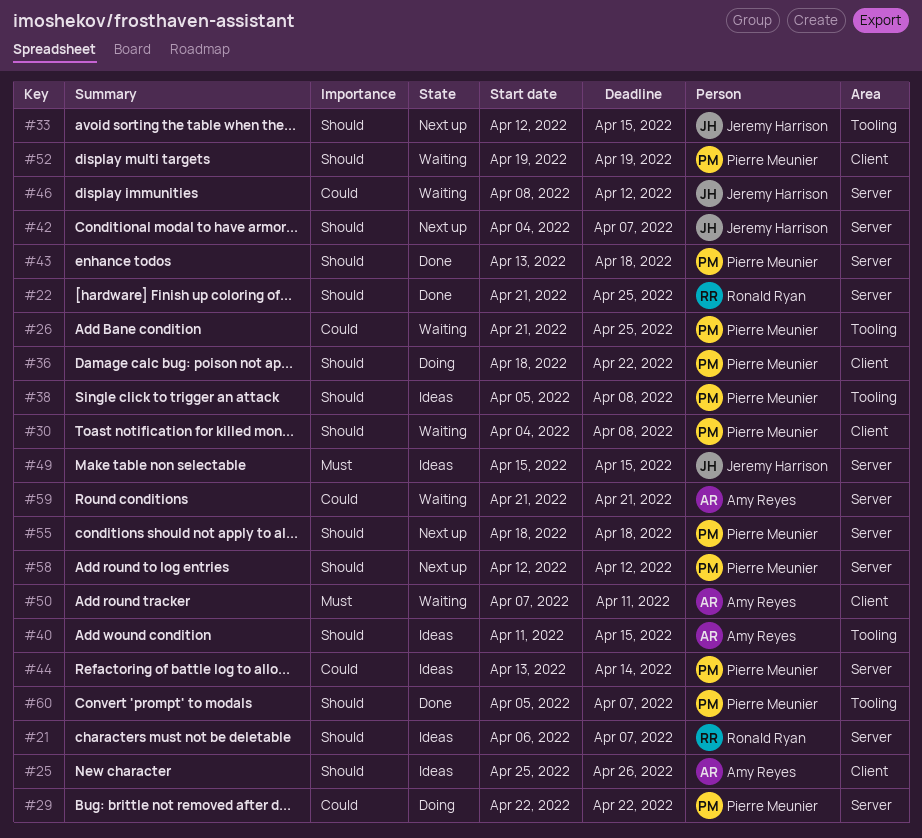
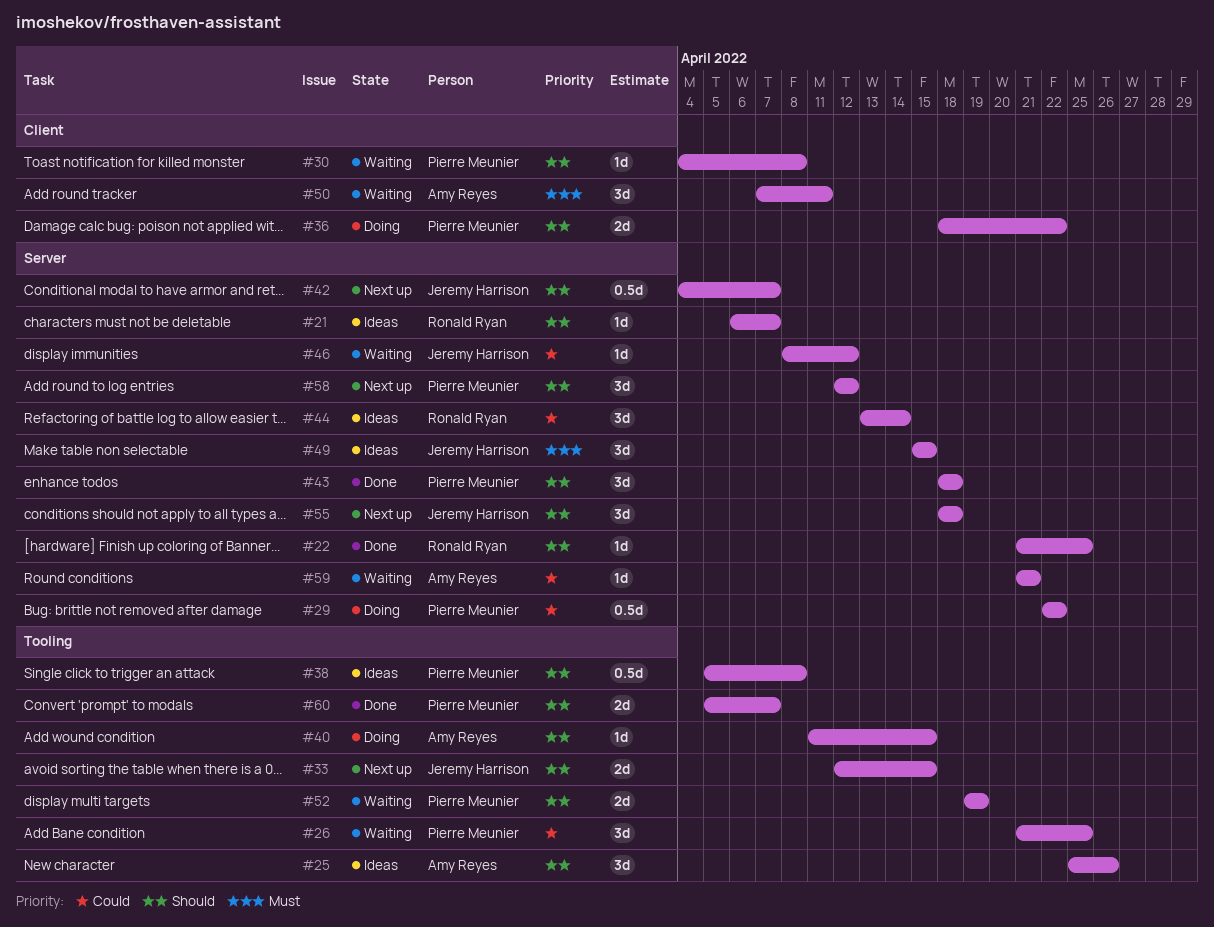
#25, label: Client -> Tooling
#40, status: Ideas -> Doing
#43, start: Apr 13 -> Apr 18
#44, owner: Pierre Meunier -> Ronald Ryan
#52, label: Client -> Tooling
#55, owner: Pierre Meunier -> Jeremy Harrison

